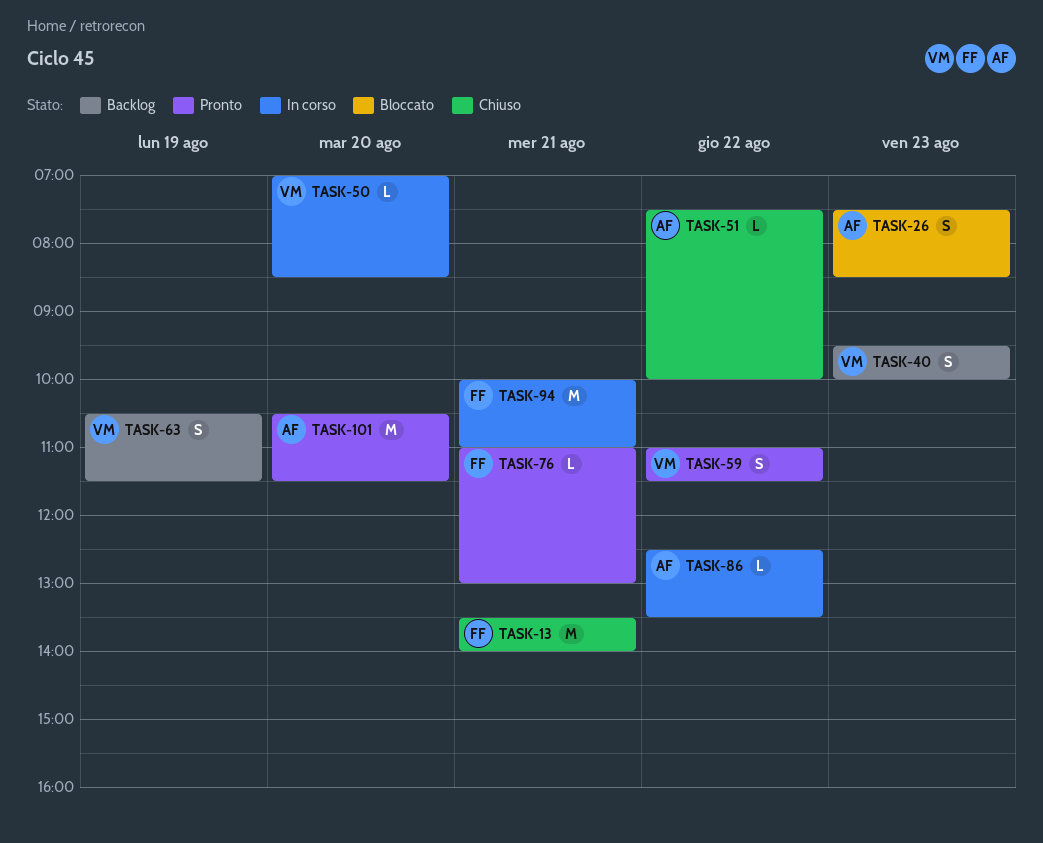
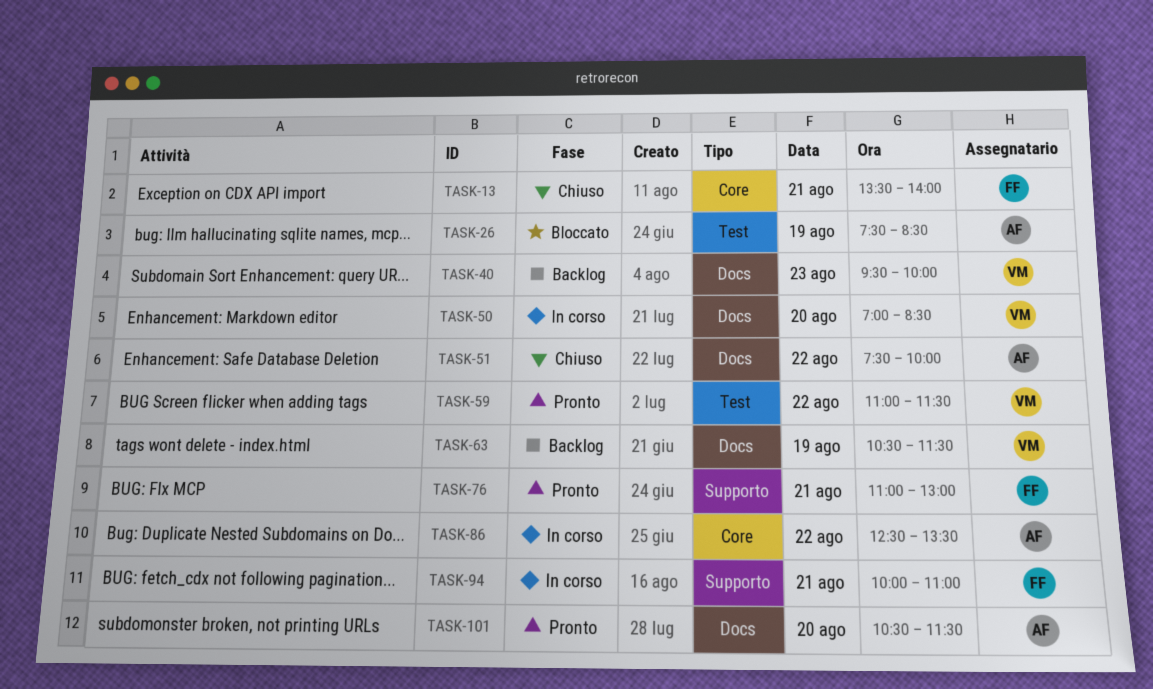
TASK-26, day: Aug 23 -> Aug 19

